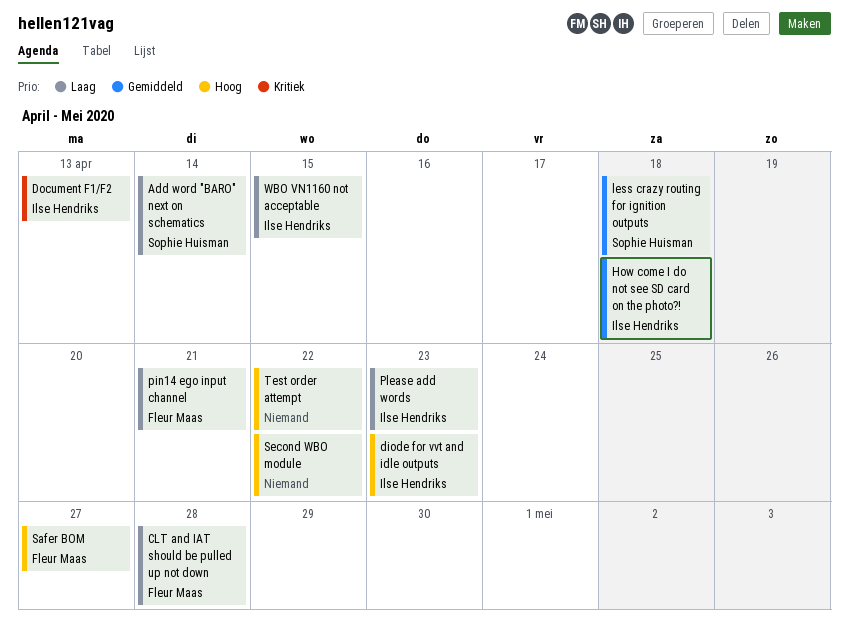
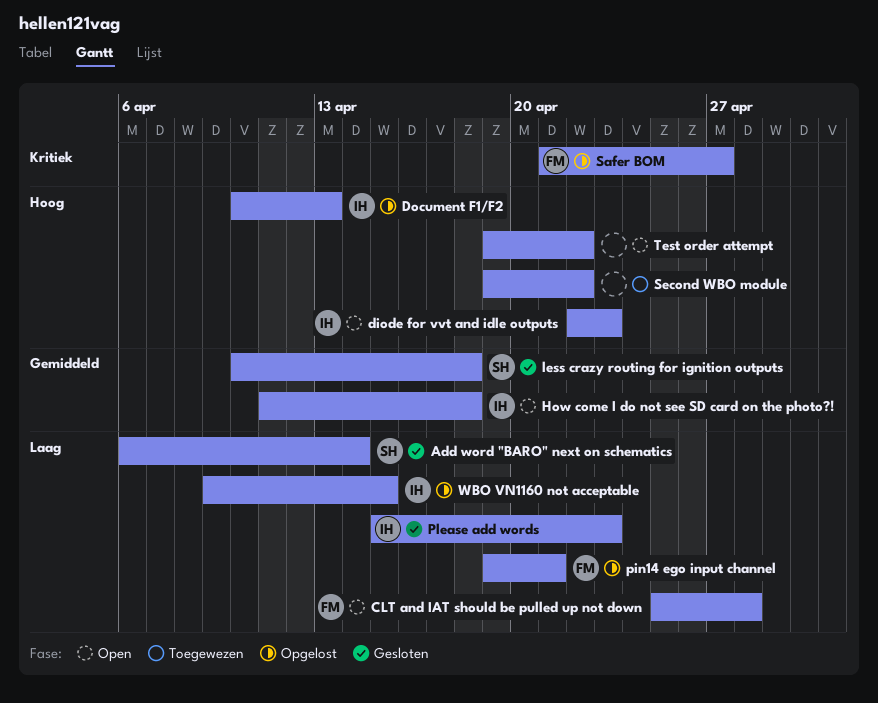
Document F1/F2, priority: Kritiek -> Hoog
Safer BOM, priority: Hoog -> Kritiek

